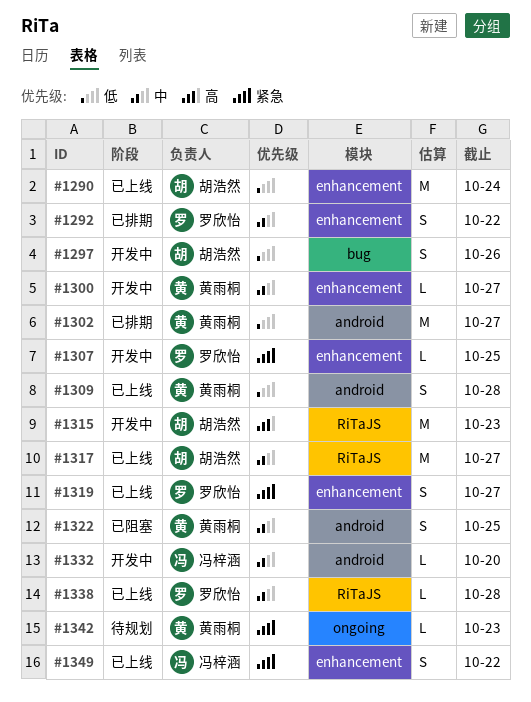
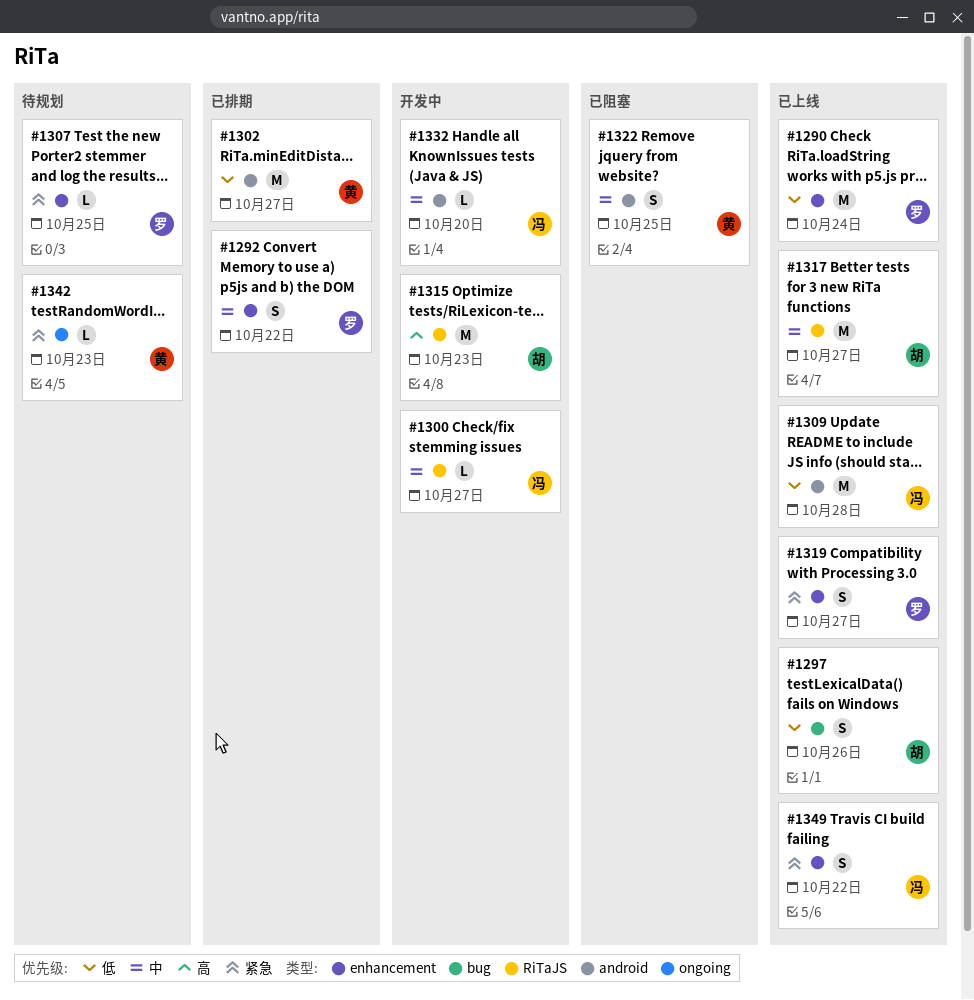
#1290, owner: 胡浩然 -> 罗欣怡
#1297, status: 开发中 -> 已上线
#1300, owner: 黄雨桐 -> 冯梓涵
#1300, label: enhancement -> RiTaJS
#1307, status: 开发中 -> 待规划
#1309, owner: 黄雨桐 -> 冯梓涵
#1309, estimate: S -> M
#1338: present -> none

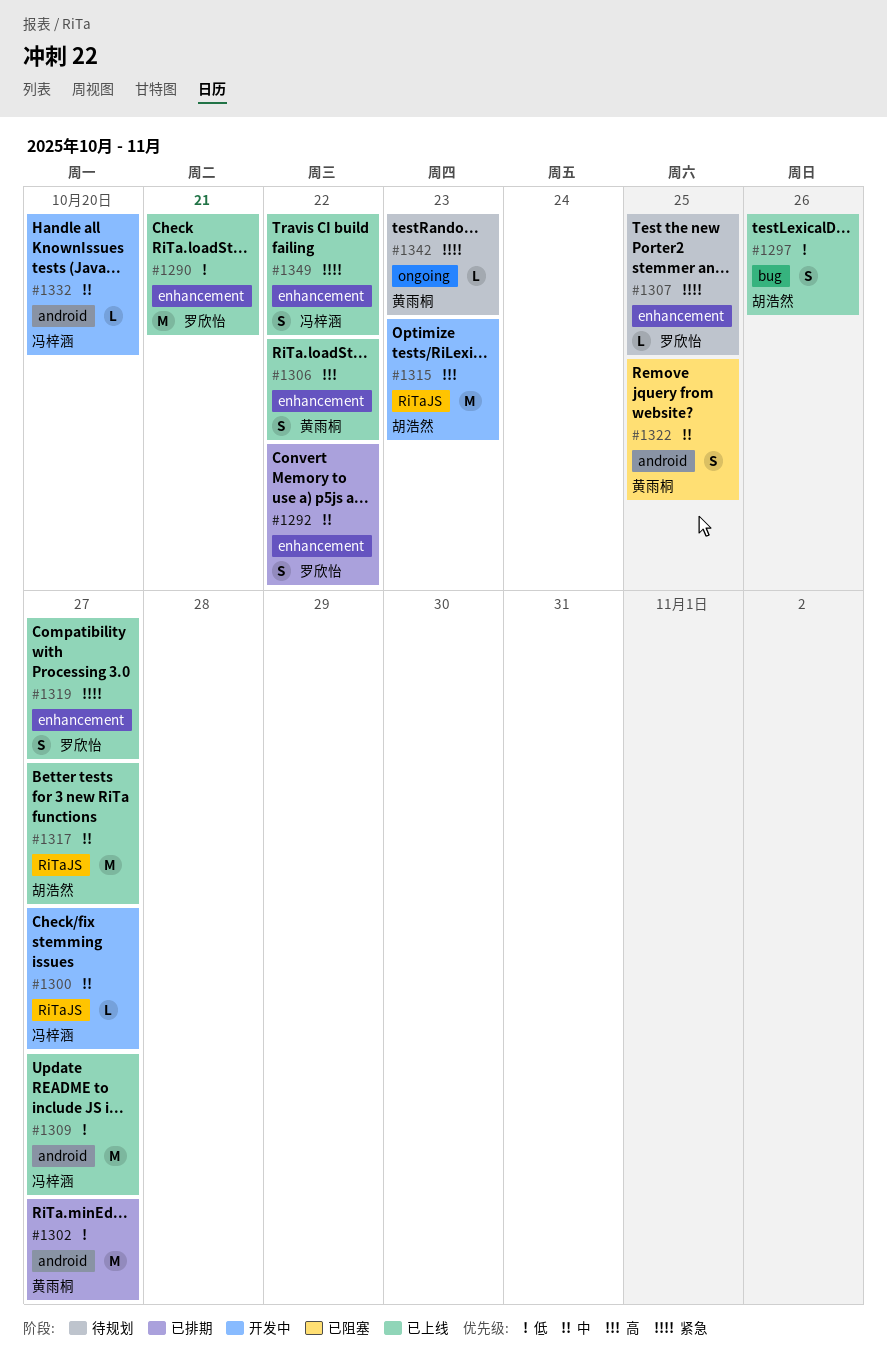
#1290, due: Oct 24 -> Oct 21
#1306: none -> present
#1309, due: Oct 28 -> Oct 27

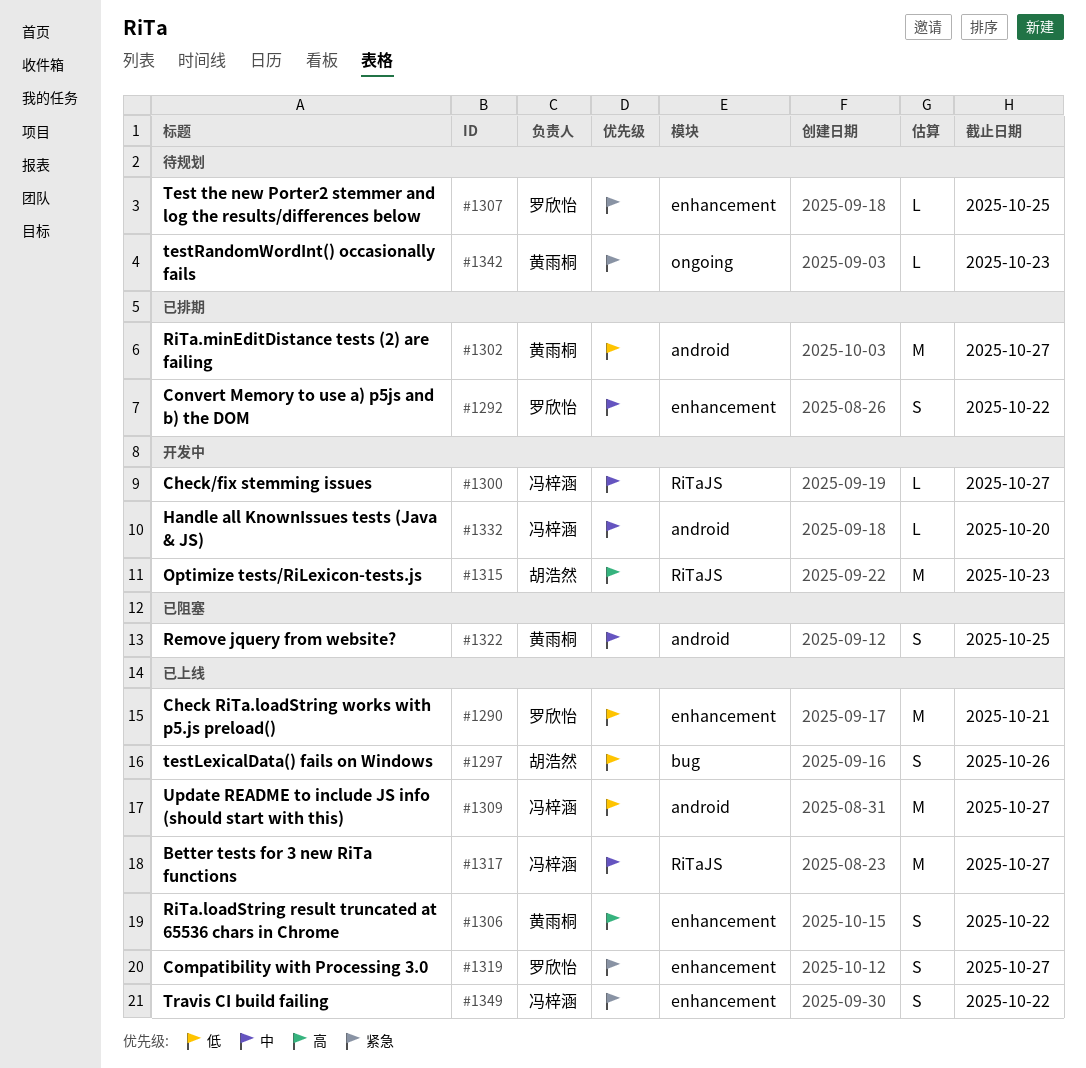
#1317, owner: 胡浩然 -> 冯梓涵

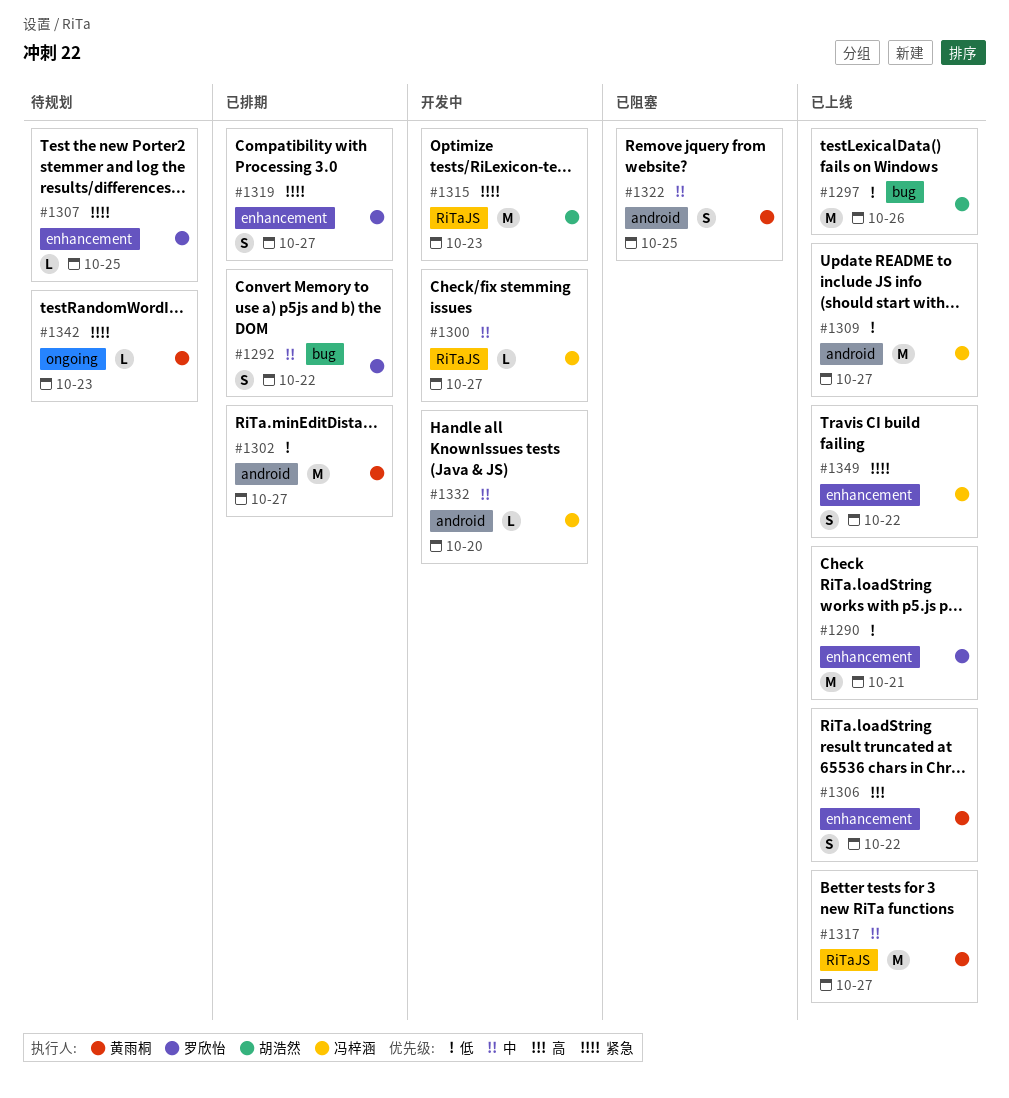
#1292, label: enhancement -> bug
#1297, estimate: S -> M
#1315, priority: 高 -> 紧急
#1317, owner: 冯梓涵 -> 黄雨桐
#1319, status: 已上线 -> 已排期

